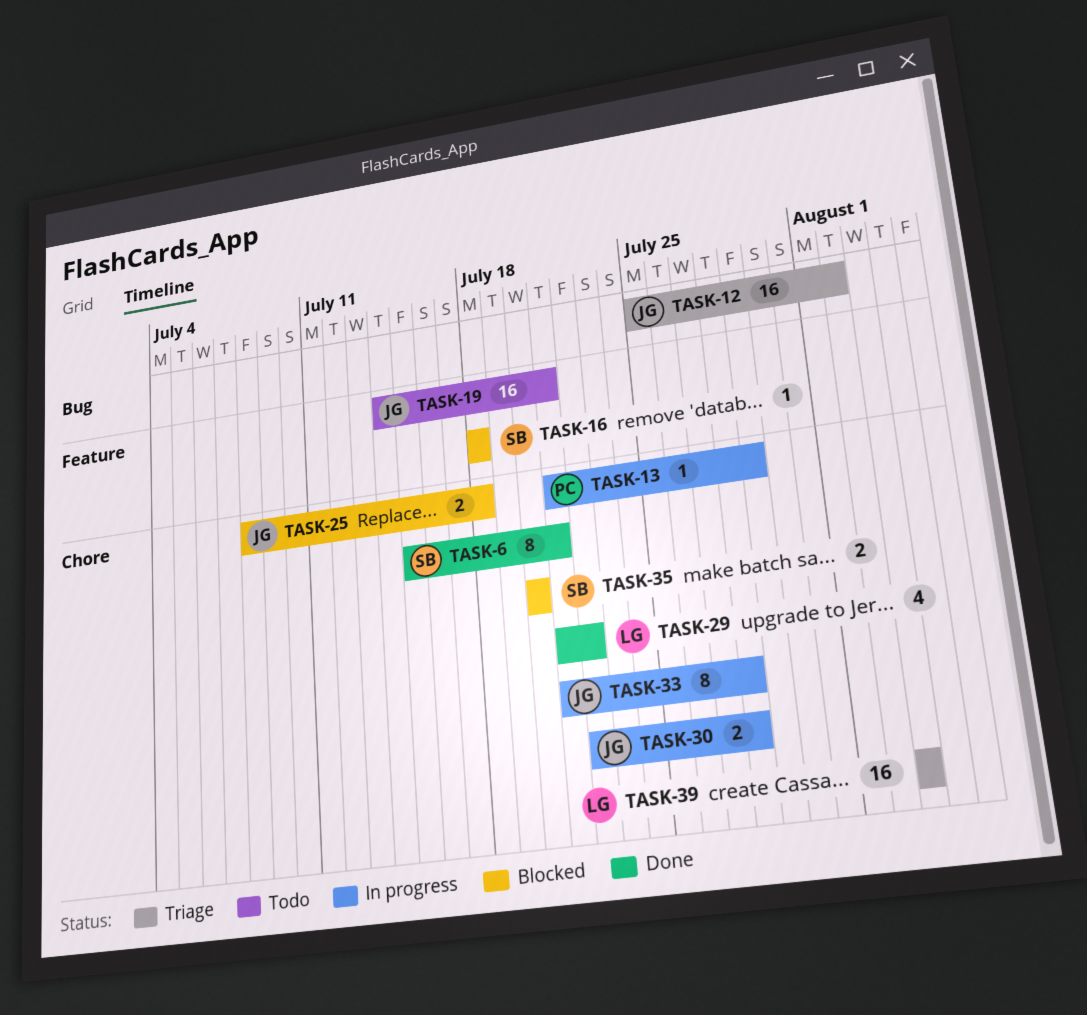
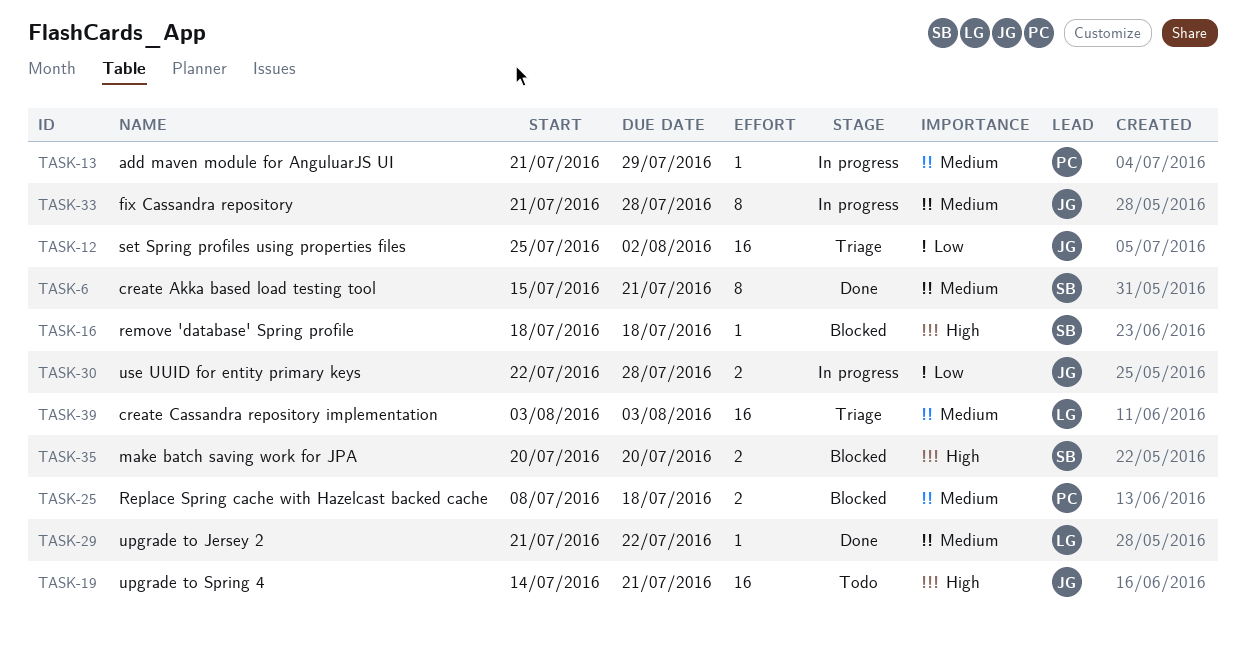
TASK-25, owner: JG -> PC
TASK-29, estimate: 4 -> 1

